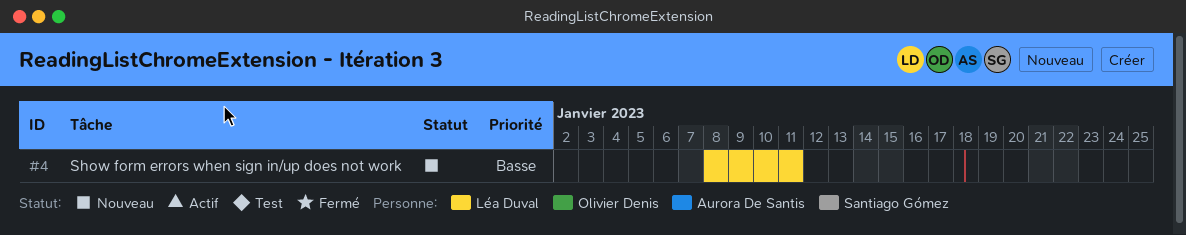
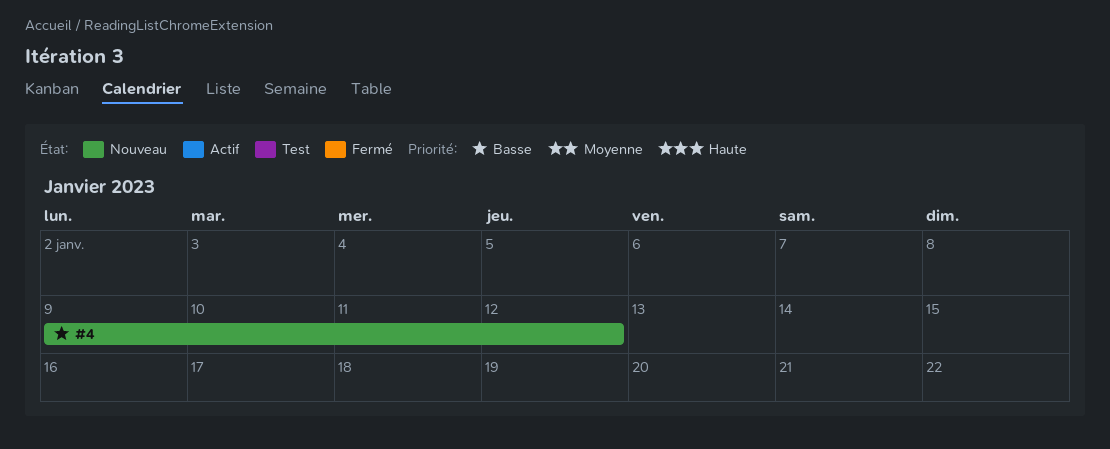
#4, start: Jan 8 -> Jan 9
#4, due: Jan 11 -> Jan 12

